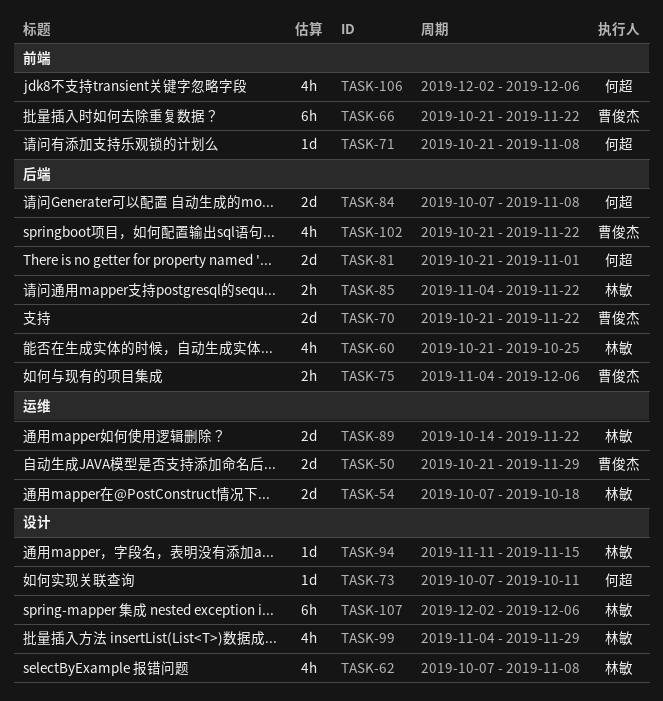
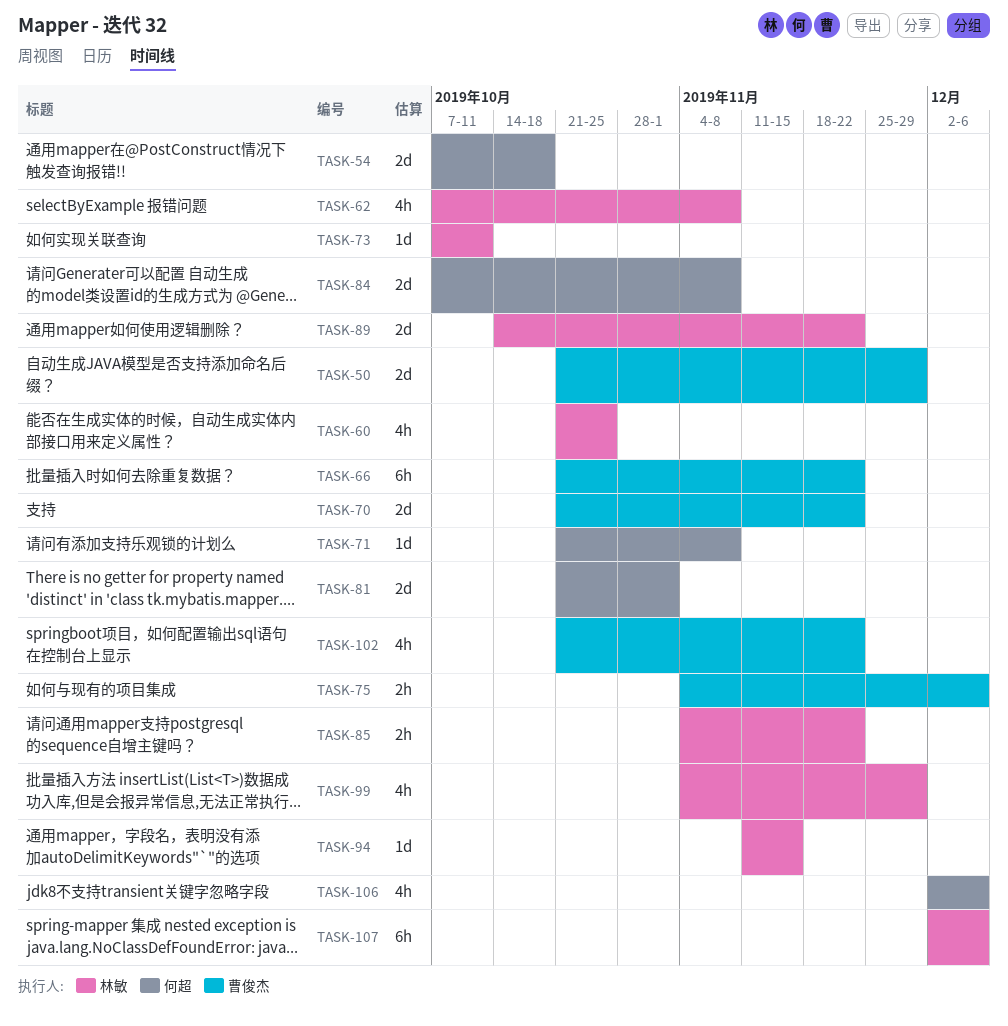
TASK-54, owner: 林敏 -> 何超
TASK-73, owner: 何超 -> 林敏

